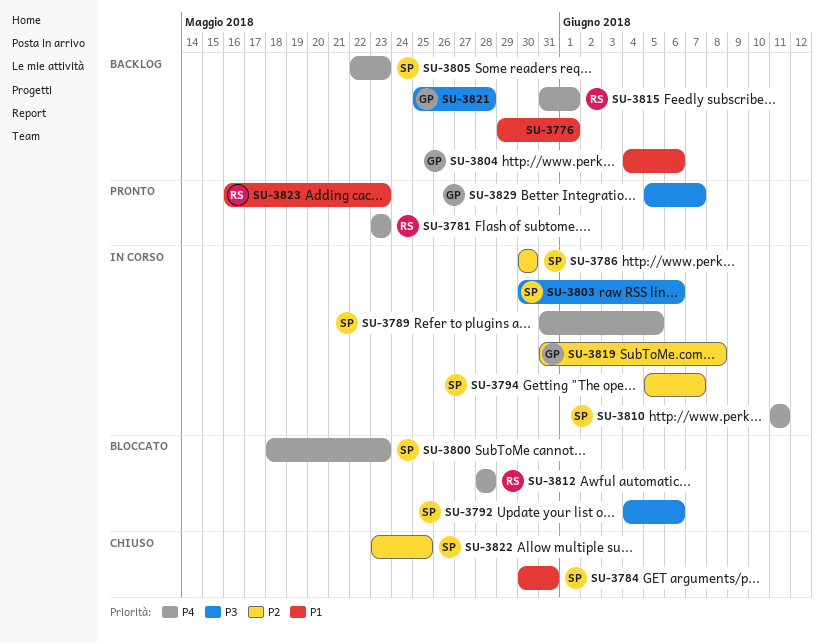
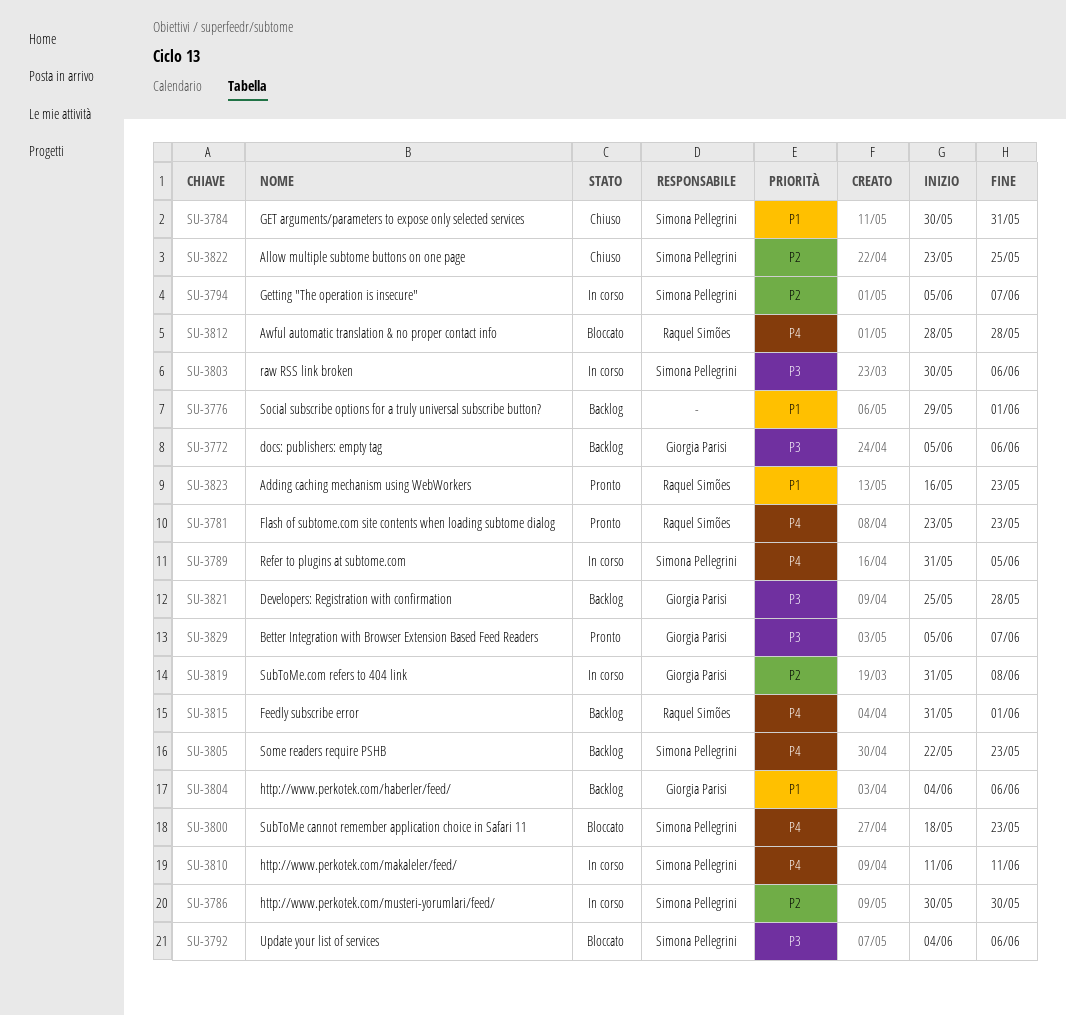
SU-3772: none -> present

